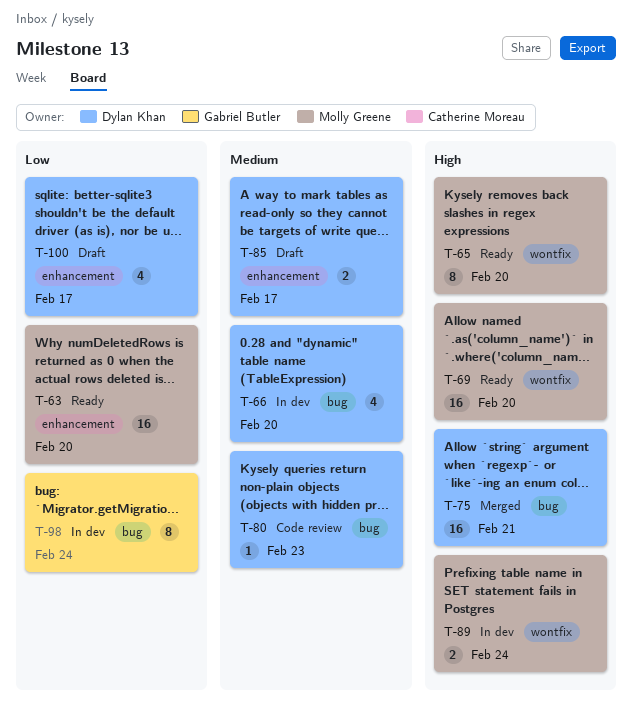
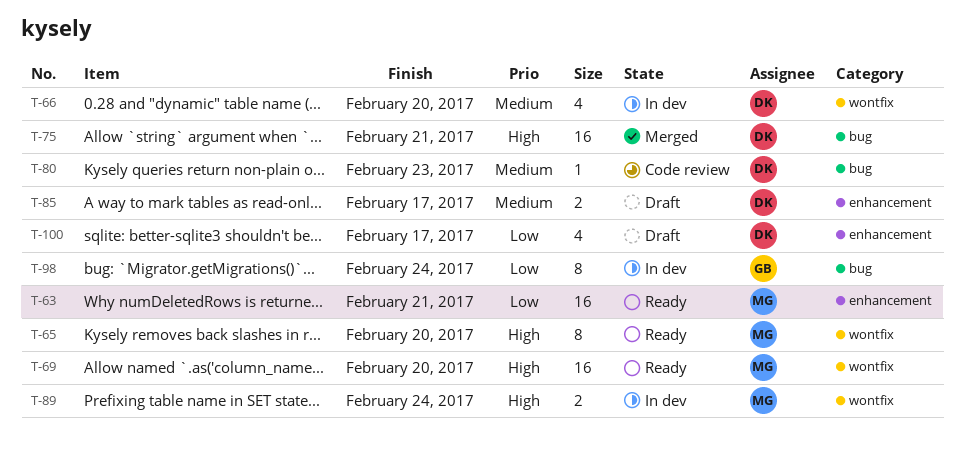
T-63, due: Feb 20 -> Feb 21
T-66, label: bug -> wontfix

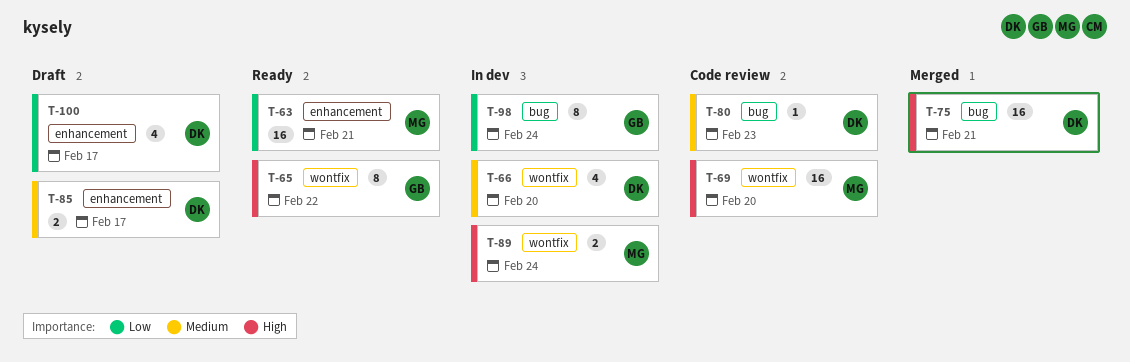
T-65, owner: MG -> GB
T-65, due: Feb 20 -> Feb 22
T-69, status: Ready -> Code review

